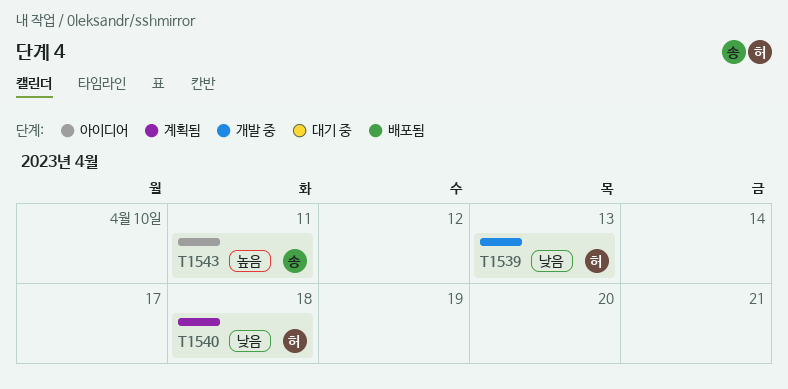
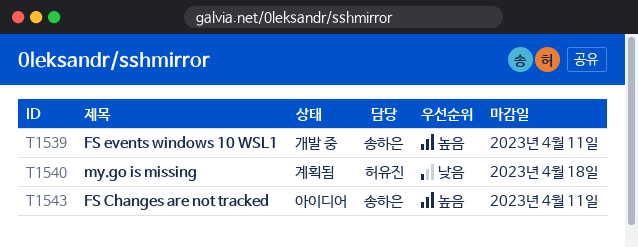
T1539, owner: 허유진 -> 송하은
T1539, priority: 낮음 -> 높음
T1539, due: Apr 13 -> Apr 11

